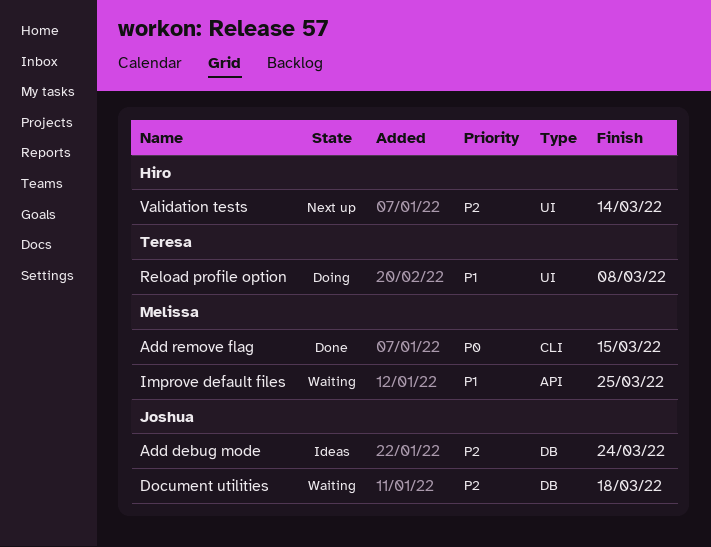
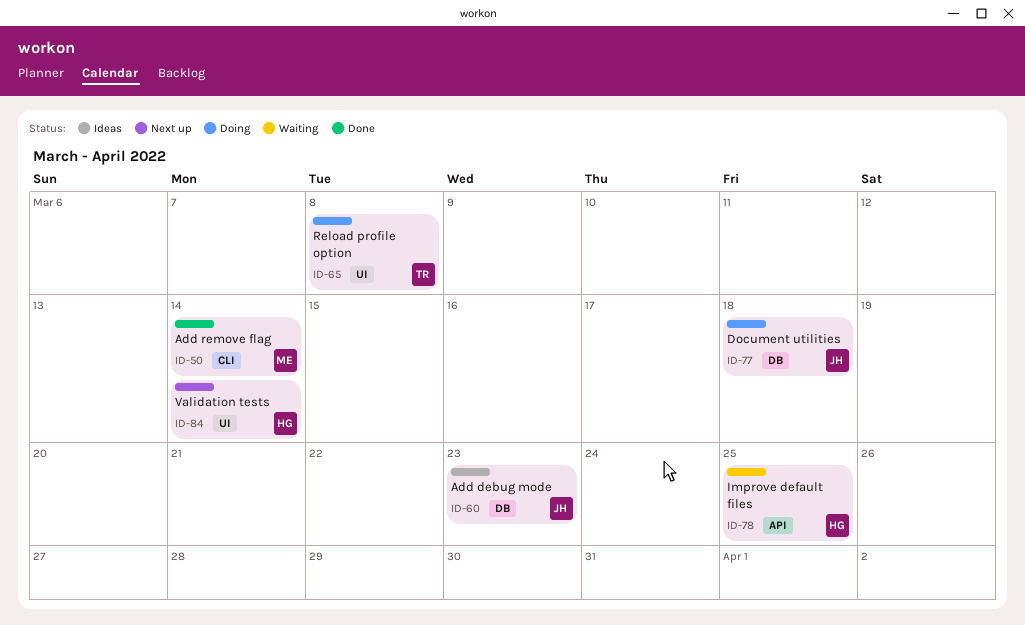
Add debug mode, due: Mar 24 -> Mar 23
Add remove flag, due: Mar 15 -> Mar 14
Document utilities, status: Waiting -> Doing
Improve default files, owner: Melissa -> Hiro

